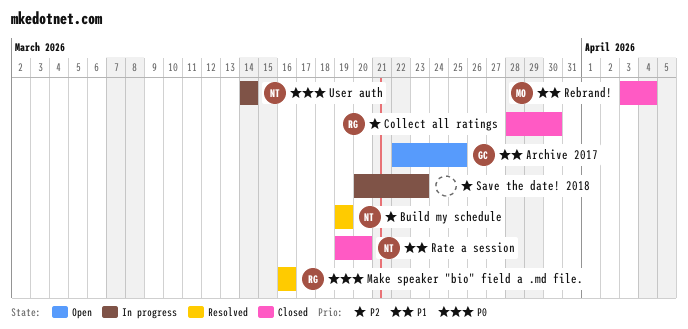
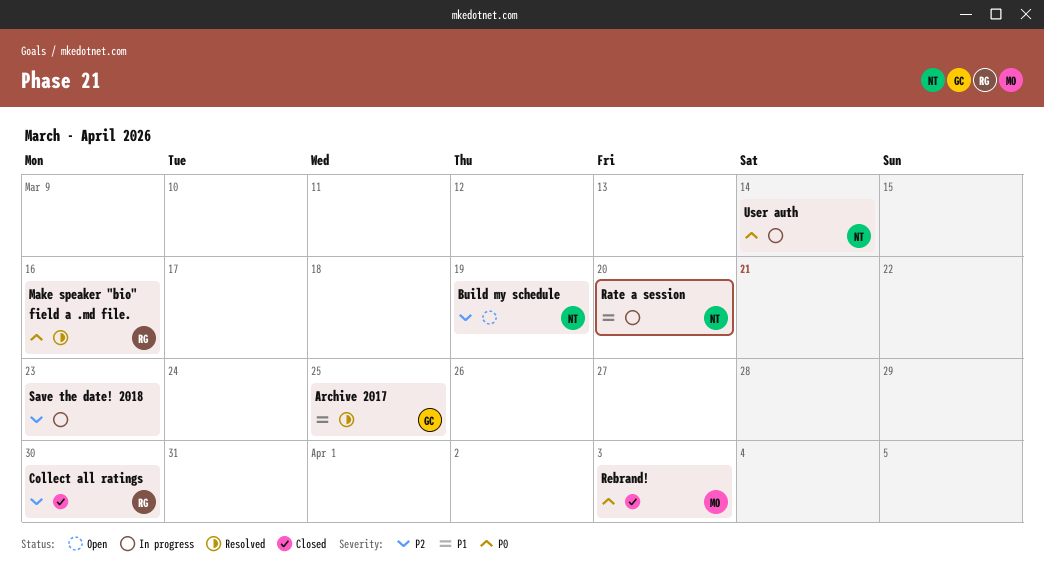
Archive 2017, status: Open -> Resolved
Build my schedule, status: Resolved -> Open
Rate a session, status: Closed -> In progress
Rebrand!, priority: P1 -> P0
Rebrand!, due: Apr 4 -> Apr 3

